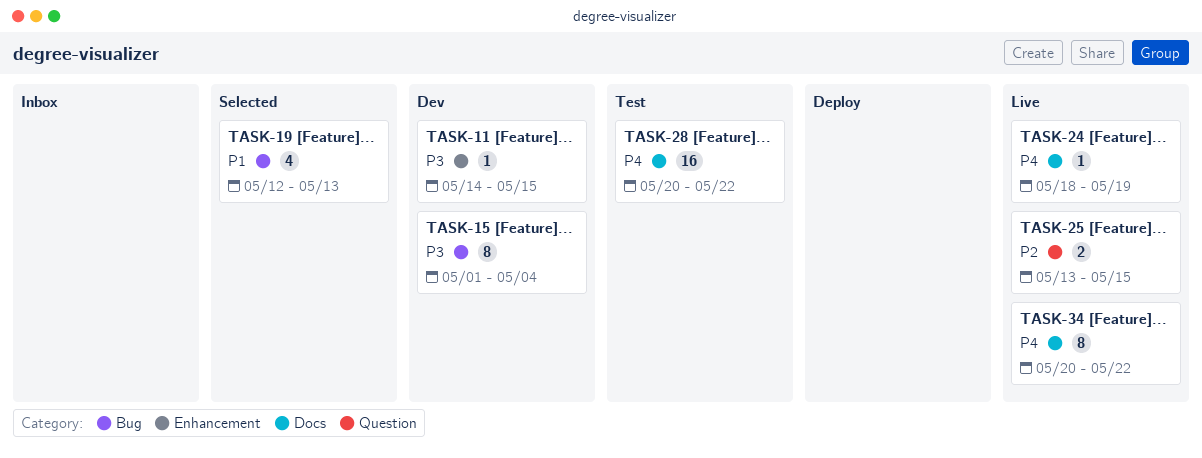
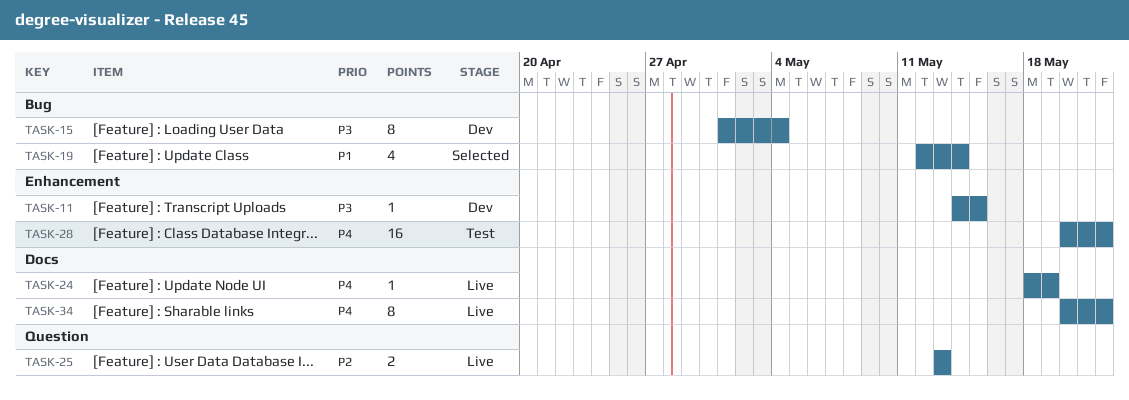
TASK-19, due: May 13 -> May 14
TASK-25, due: May 15 -> May 13
TASK-28, label: Docs -> Enhancement

